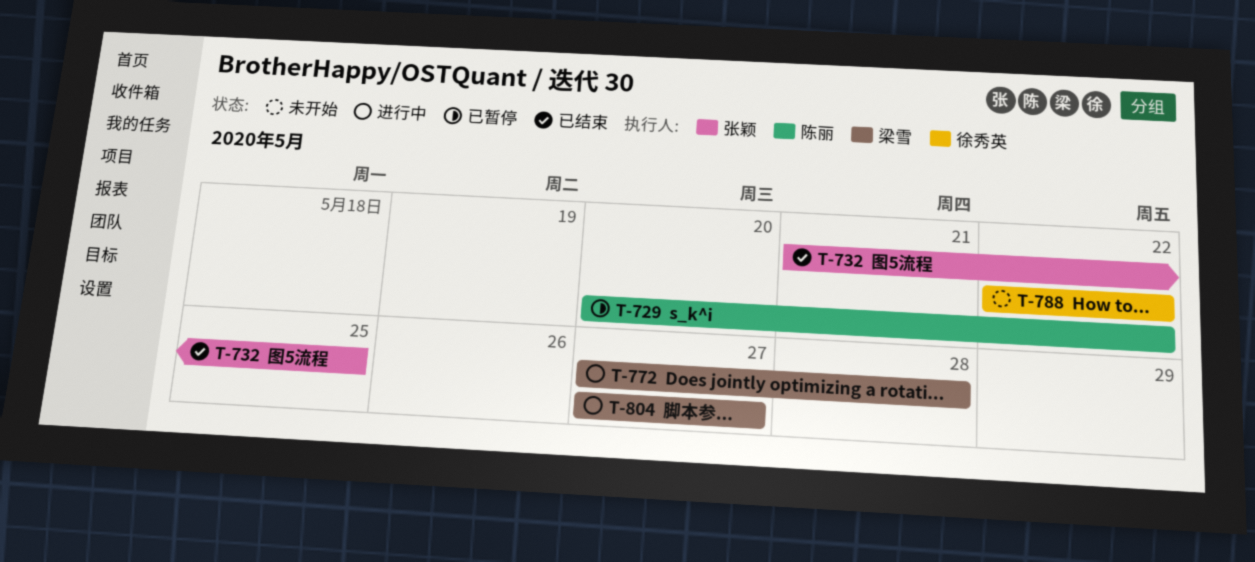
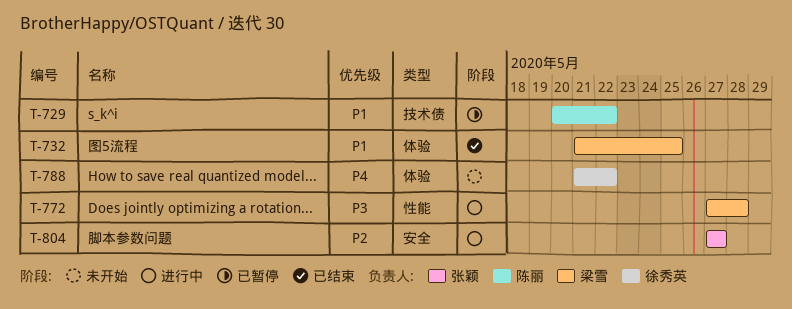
T-732, owner: 张颖 -> 梁雪
T-788, start: May 22 -> May 21
T-804, owner: 梁雪 -> 张颖

